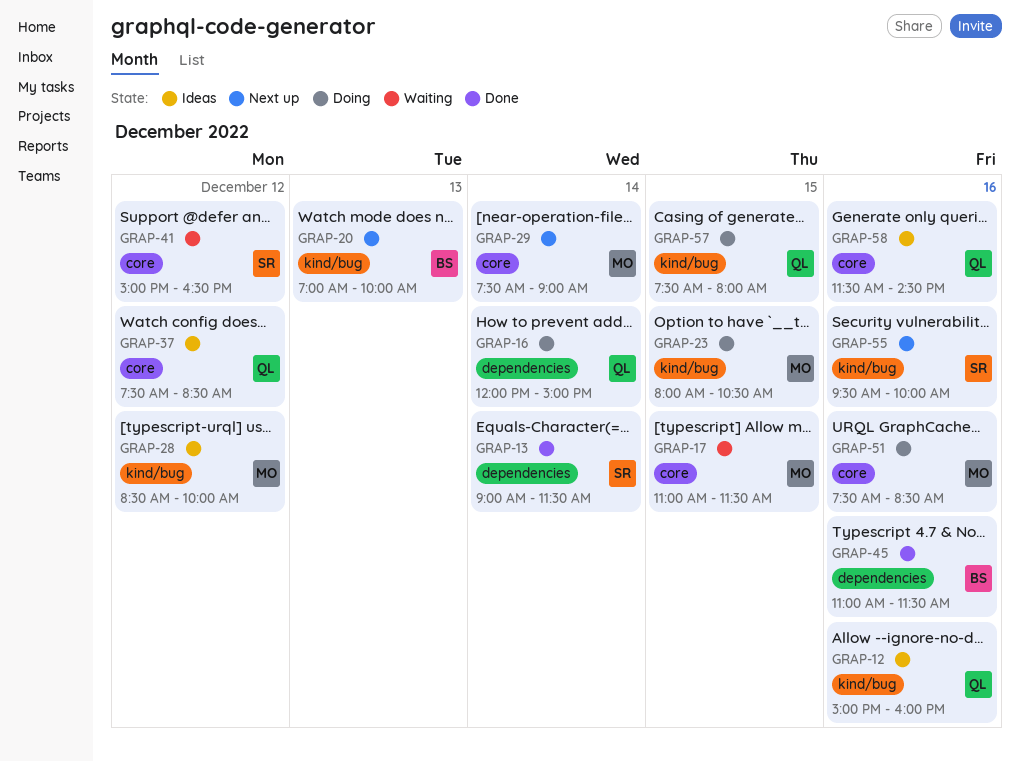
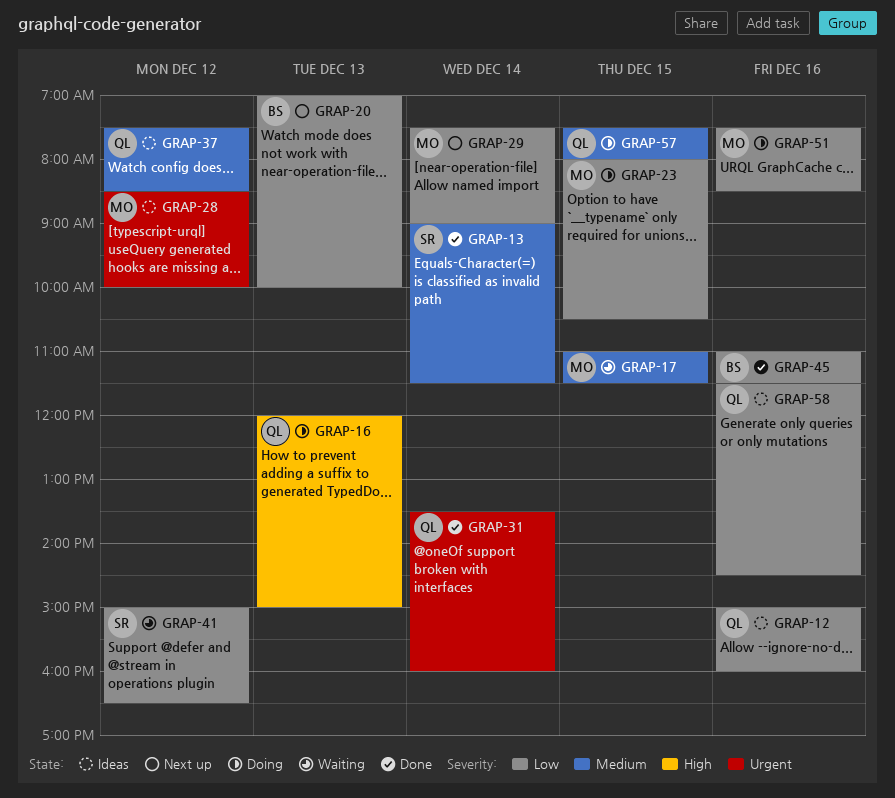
GRAP-16, day: Dec 14 -> Dec 13
GRAP-31: none -> present
GRAP-55: present -> none

